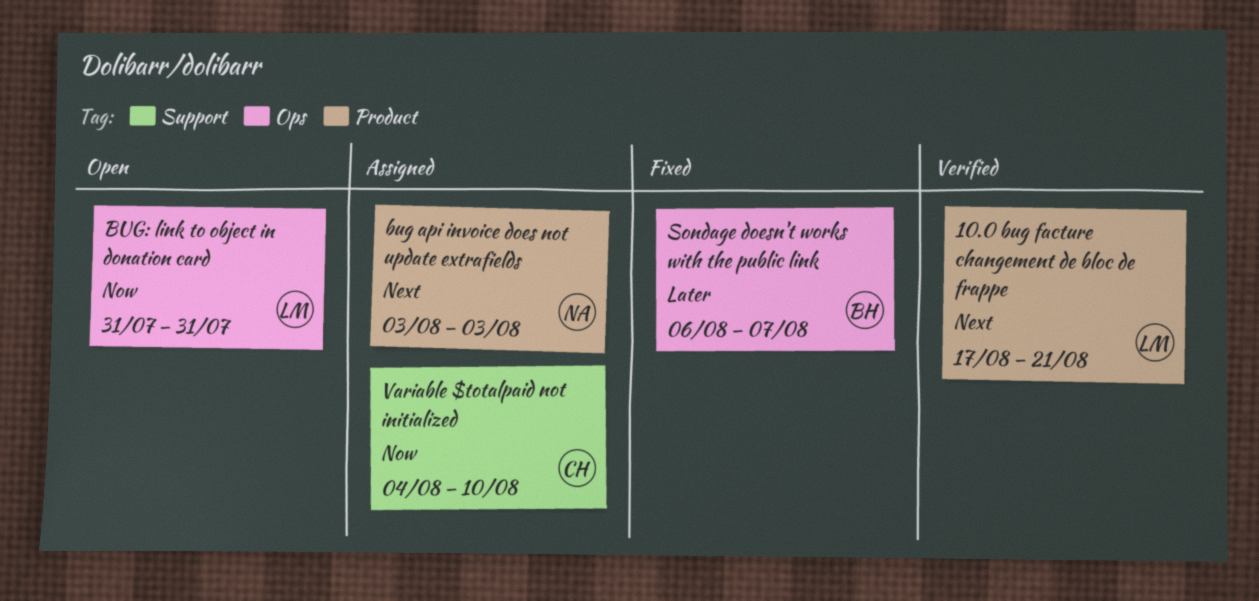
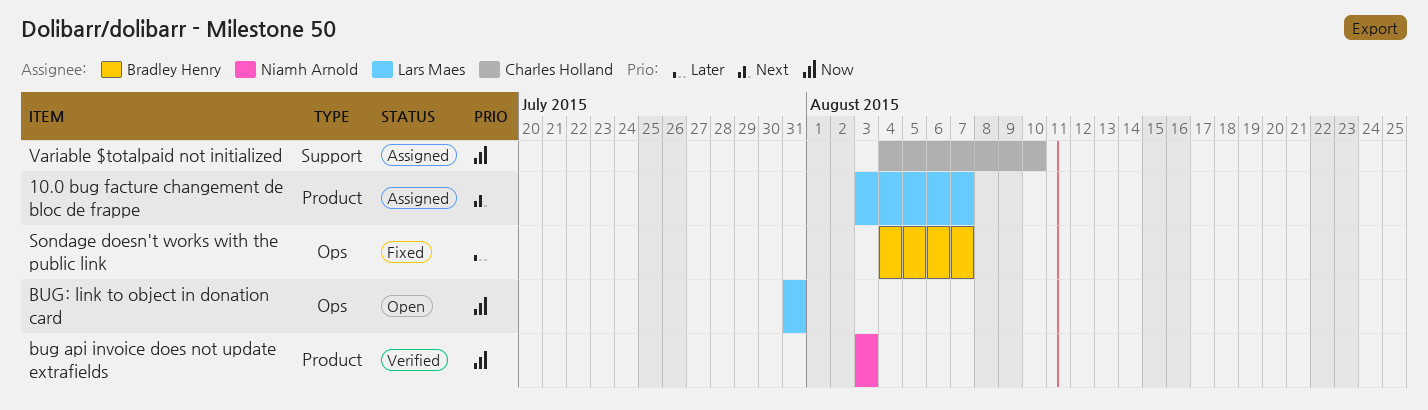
10.0 bug facture changement de bloc de frappe, status: Verified -> Assigned
10.0 bug facture changement de bloc de frappe, start: Aug 17 -> Aug 3
10.0 bug facture changement de bloc de frappe, due: Aug 21 -> Aug 7
bug api invoice does not update extrafields, status: Assigned -> Verified
bug api invoice does not update extrafields, priority: Next -> Now
Sondage doesn't works with the public link, start: Aug 6 -> Aug 4

